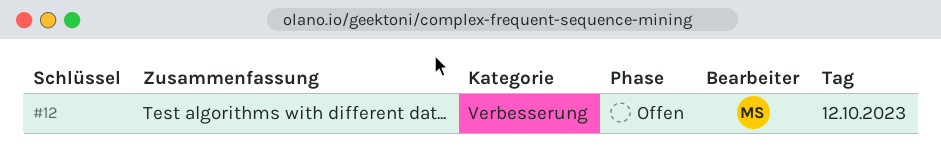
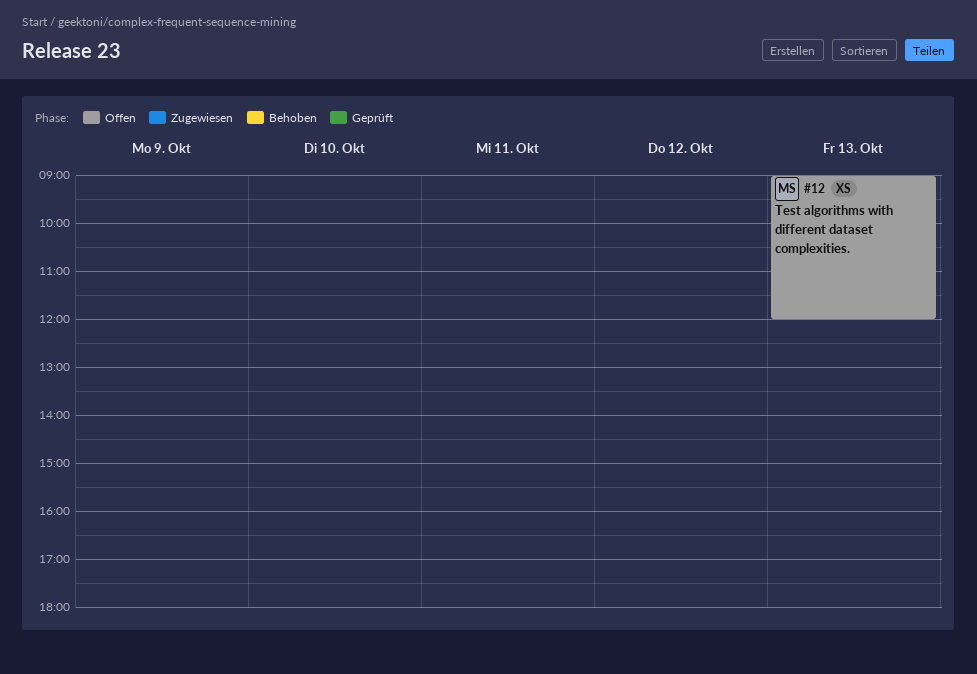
#12, day: Oct 12 -> Oct 13

